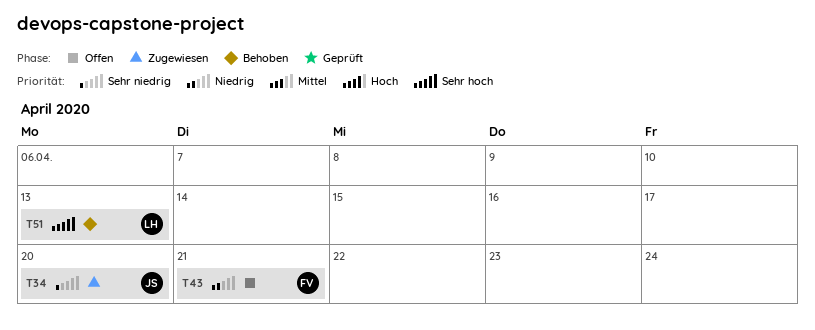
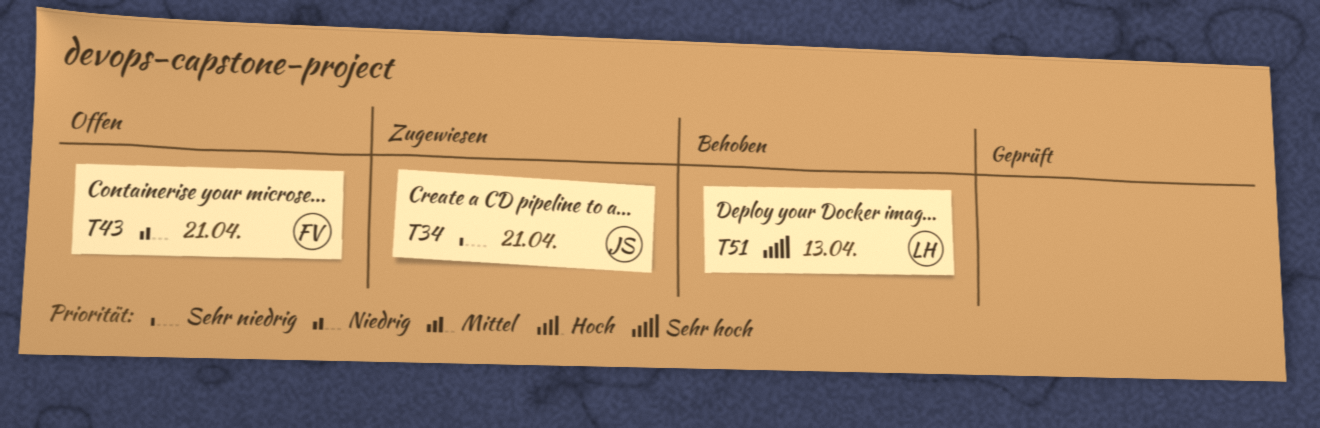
T34, due: Apr 20 -> Apr 21

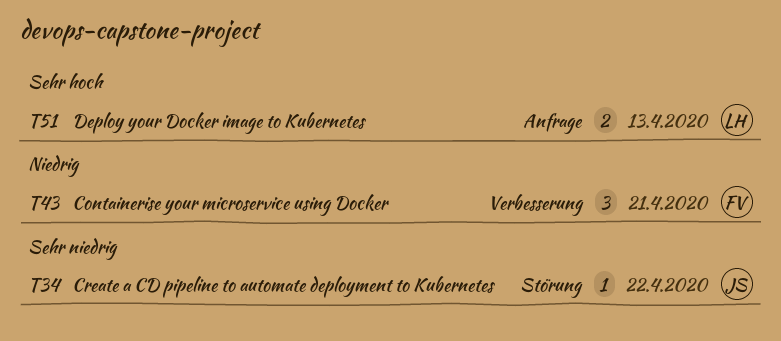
T34, due: Apr 21 -> Apr 22

